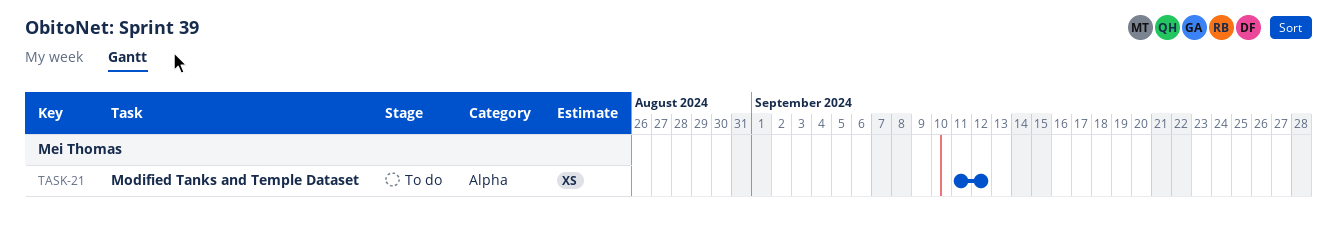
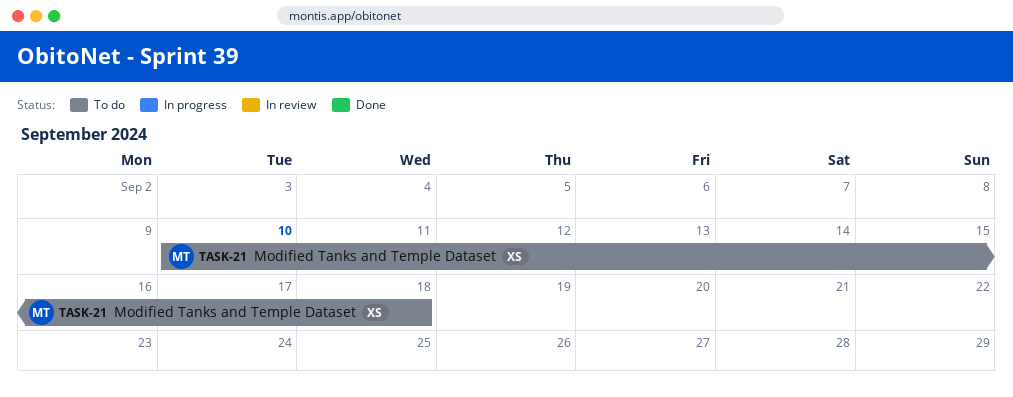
TASK-21, start: Sep 11 -> Sep 10
TASK-21, due: Sep 12 -> Sep 18

